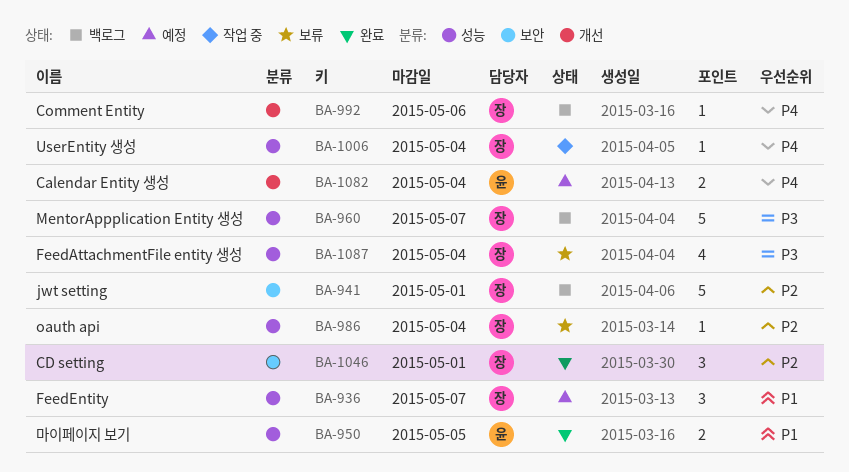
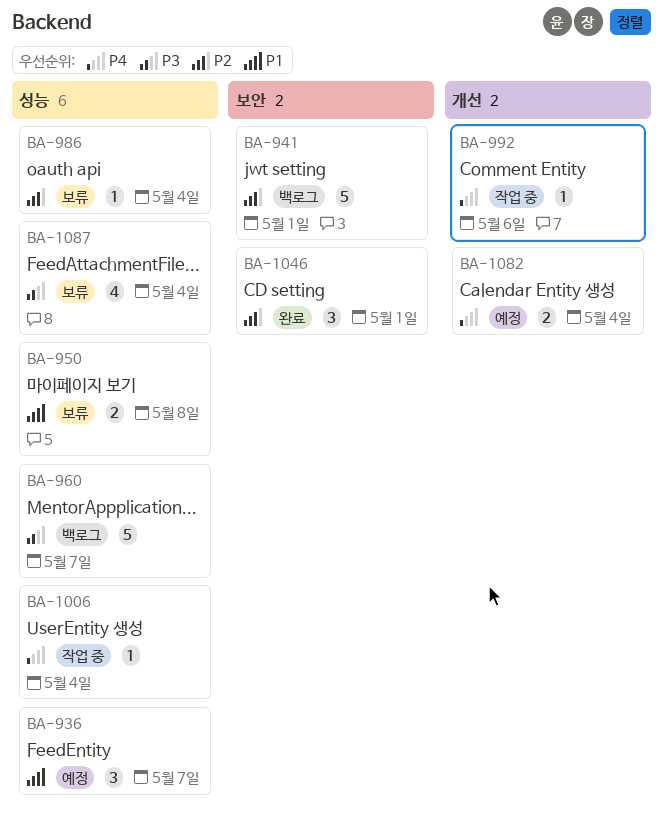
BA-950, status: 완료 -> 보류
BA-950, due: May 5 -> May 8
BA-992, status: 백로그 -> 작업 중

